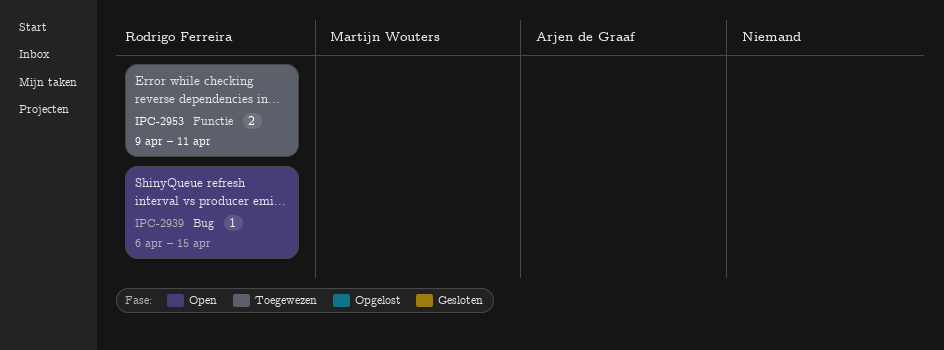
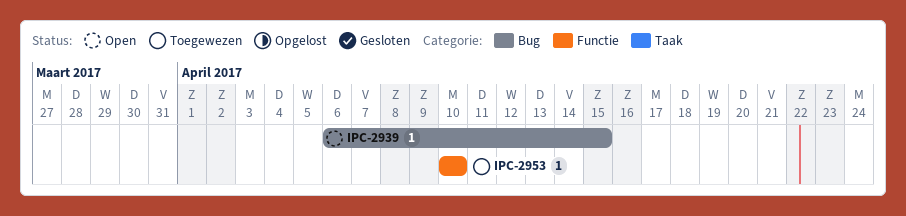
IPC-2953, estimate: 2 -> 1
IPC-2953, start: Apr 9 -> Apr 10
IPC-2953, due: Apr 11 -> Apr 10

